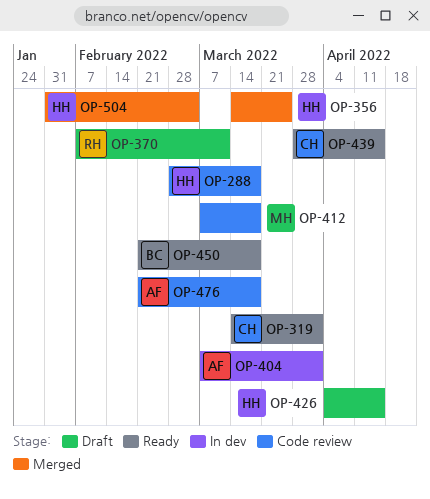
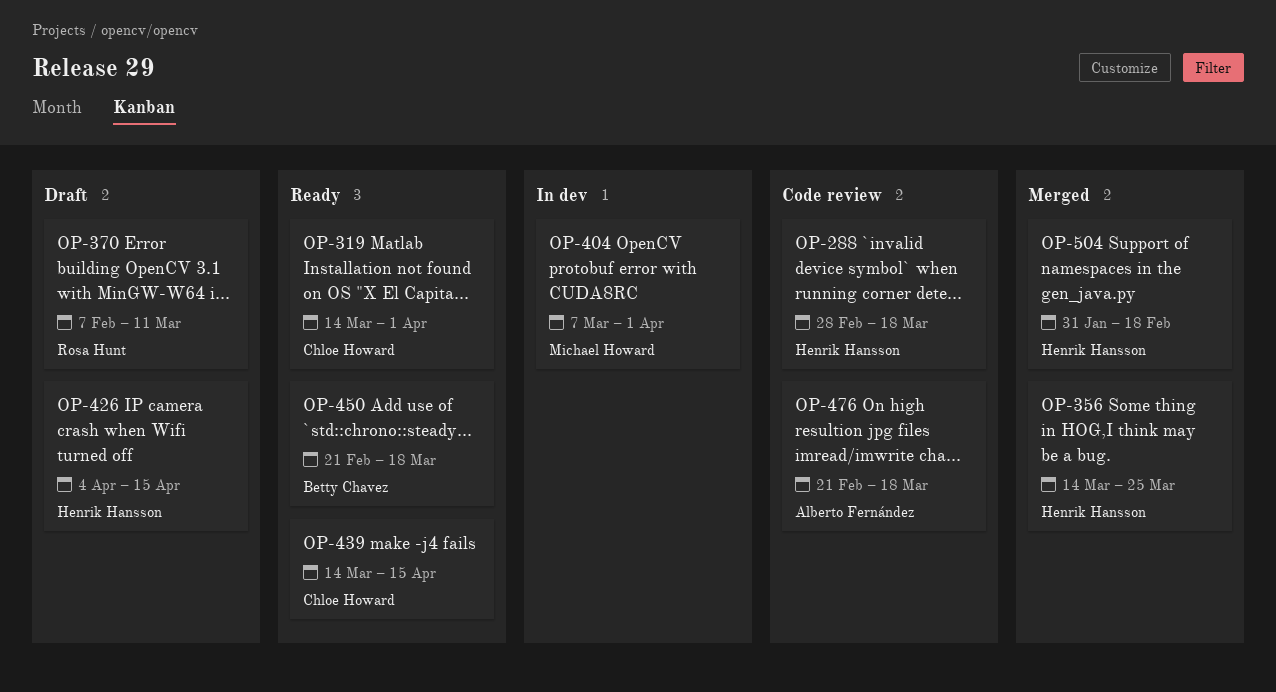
OP-404, owner: Alberto Fernández -> Michael Howard
OP-412: present -> none
OP-439, start: Mar 28 -> Mar 14
OP-504, due: Mar 4 -> Feb 18

